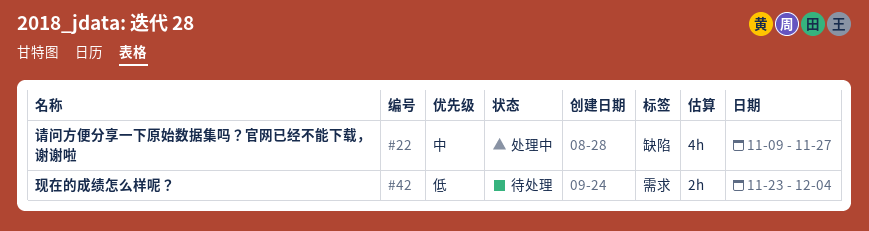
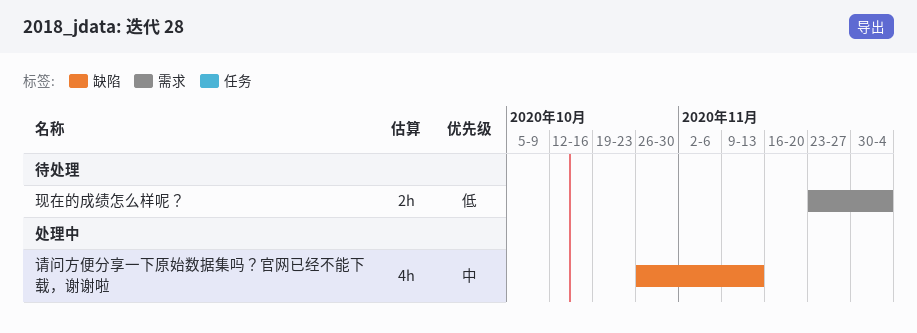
请问方便分享一下原始数据集吗？官网已经不能下载，谢谢啦, start: Nov 9 -> Oct 26
请问方便分享一下原始数据集吗？官网已经不能下载，谢谢啦, due: Nov 27 -> Nov 13

